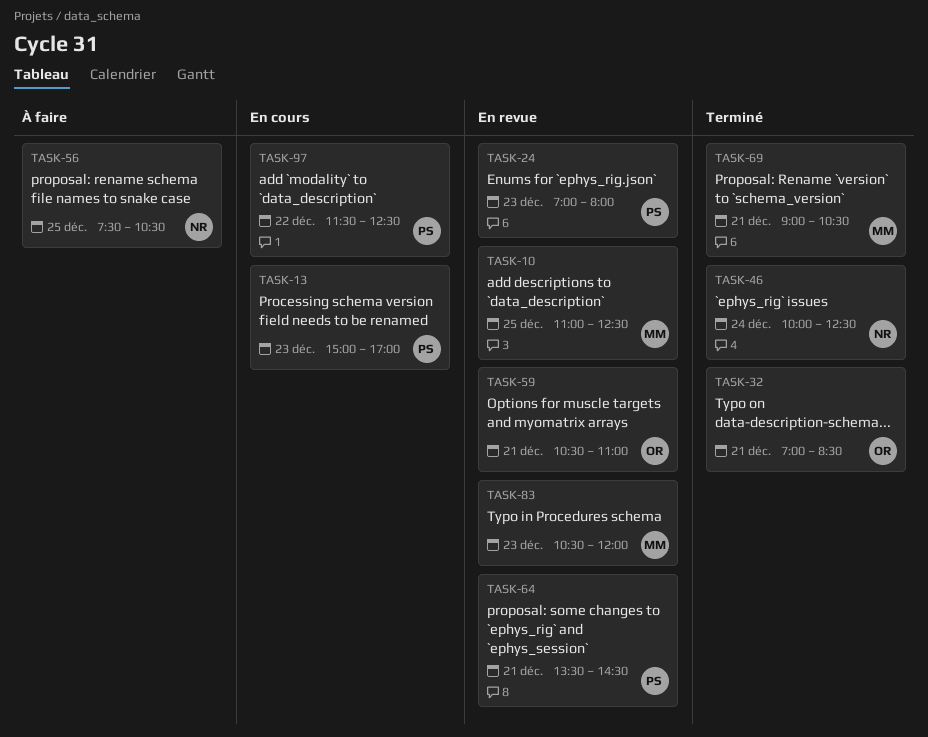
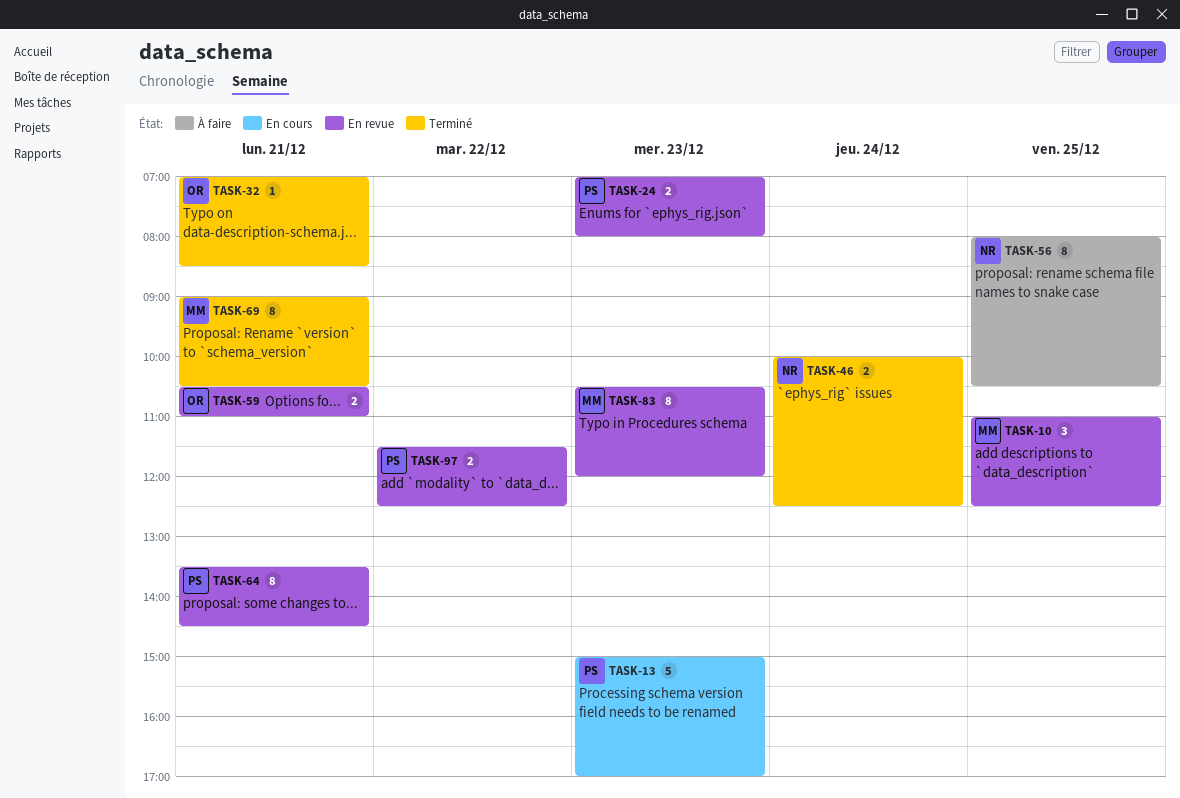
TASK-56, begins: 07:30 -> 08:00
TASK-97, status: En cours -> En revue

